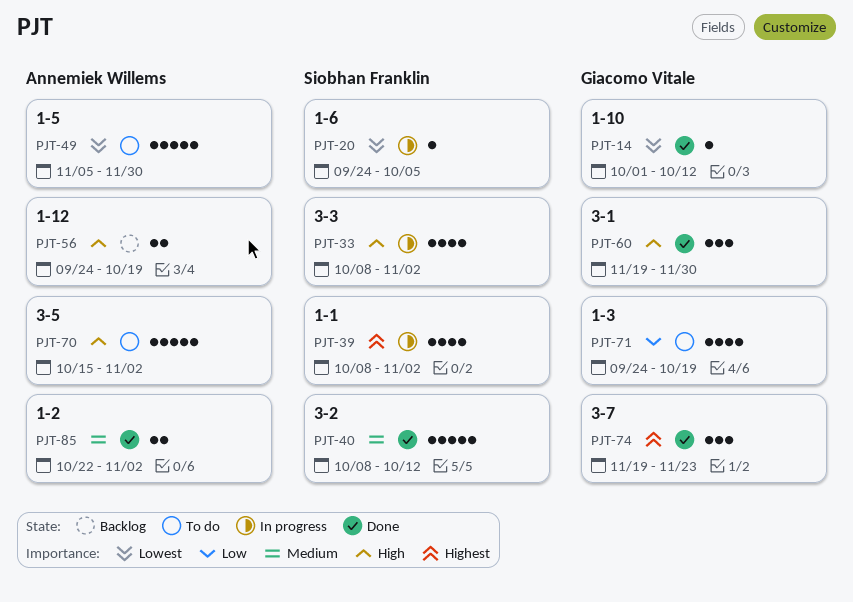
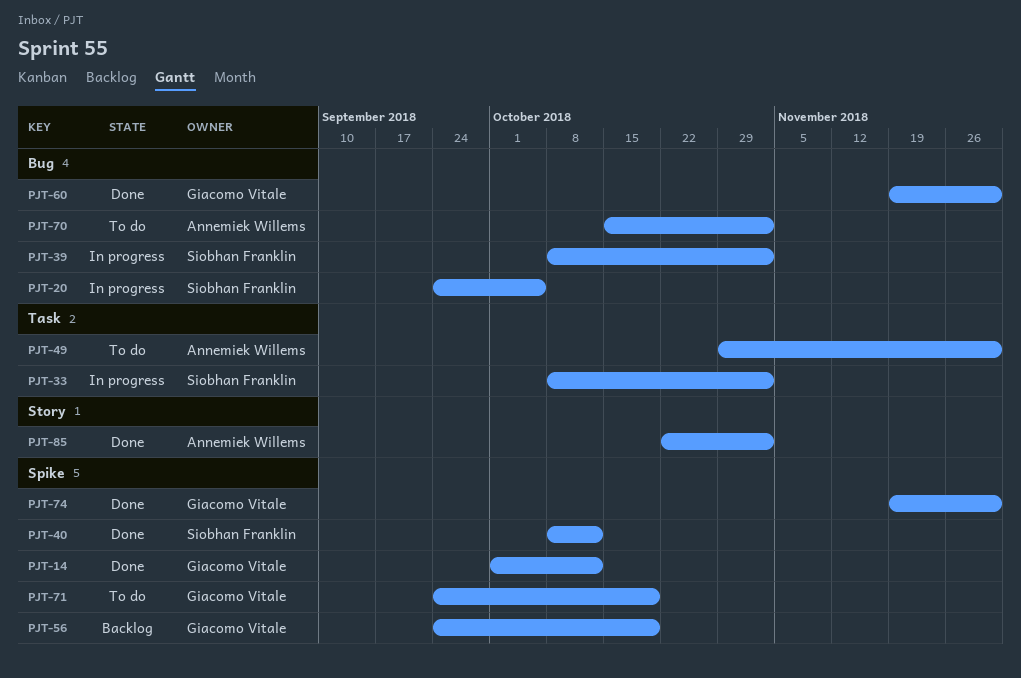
PJT-49, start: Nov 5 -> Oct 29
PJT-56, owner: Annemiek Willems -> Giacomo Vitale
PJT-74, due: Nov 23 -> Nov 30

